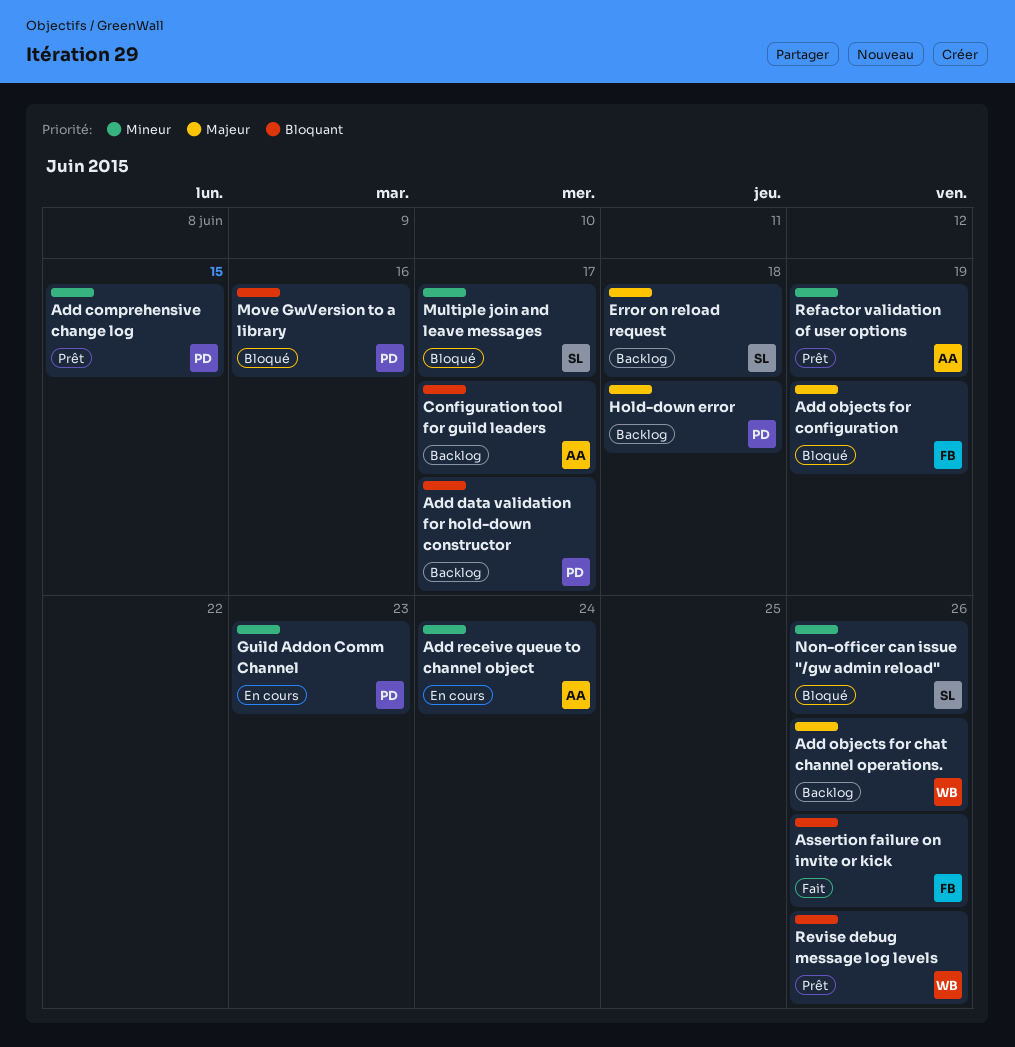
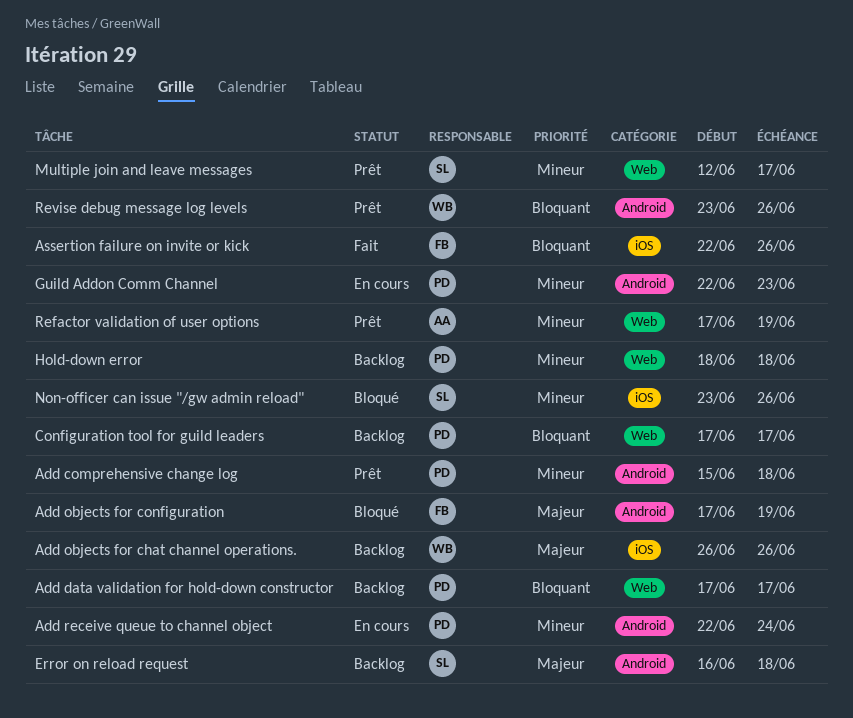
Add comprehensive change log, due: Jun 15 -> Jun 18
Add receive queue to channel object, owner: AA -> PD
Configuration tool for guild leaders, owner: AA -> PD
Hold-down error, priority: Majeur -> Mineur
Move GwVersion to a library: present -> none
Multiple join and leave messages, status: Bloqué -> Prêt

